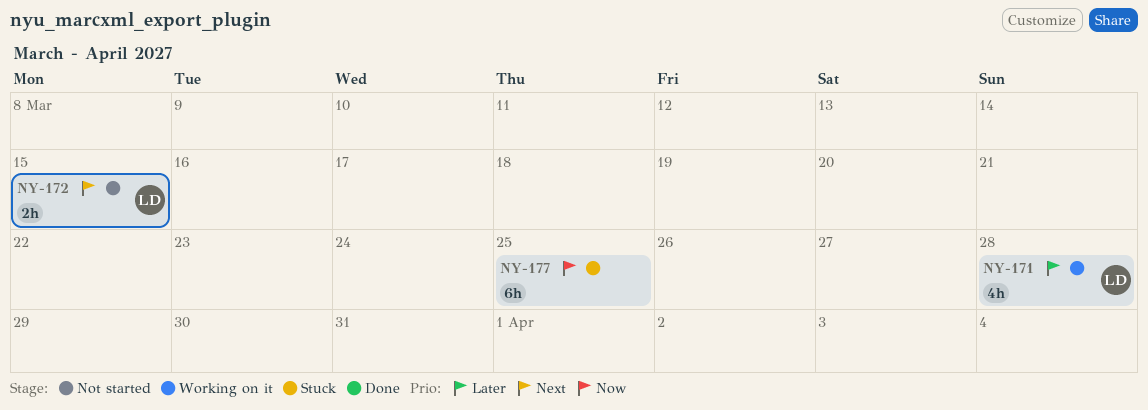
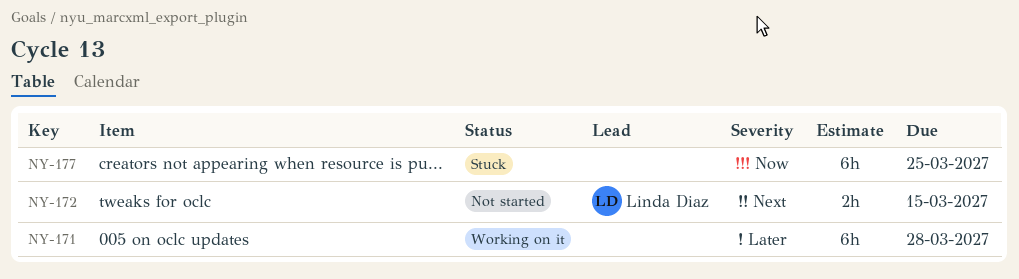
NY-171, owner: Linda Diaz -> none
NY-171, estimate: 4h -> 6h

